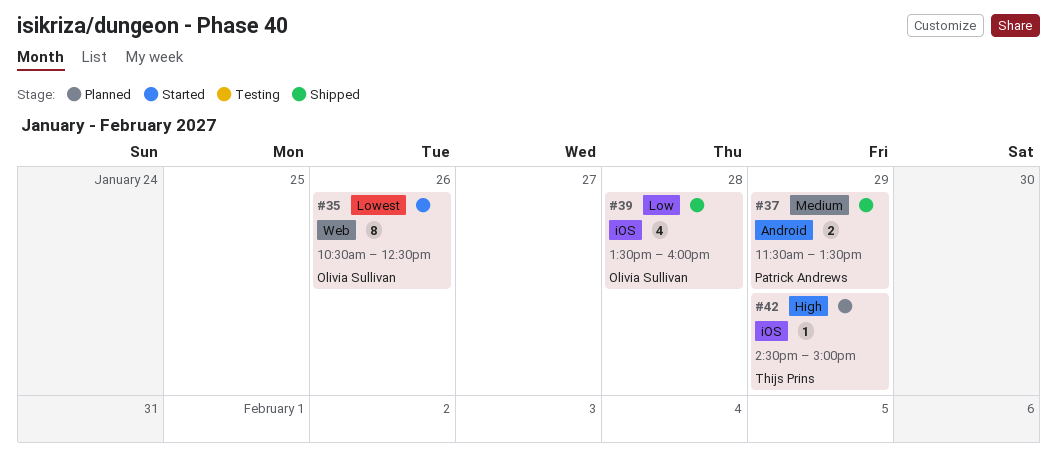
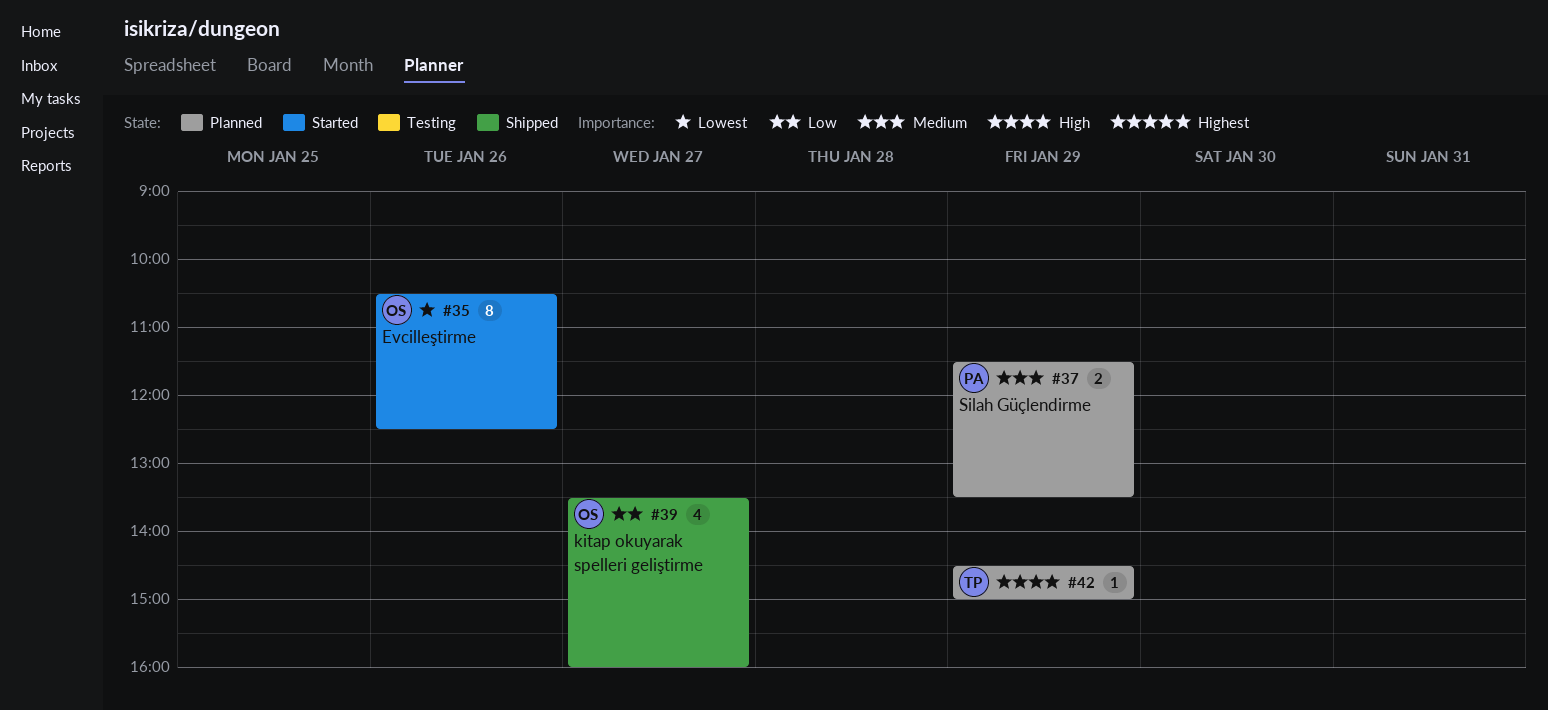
#37, status: Shipped -> Planned
#39, day: Jan 28 -> Jan 27

